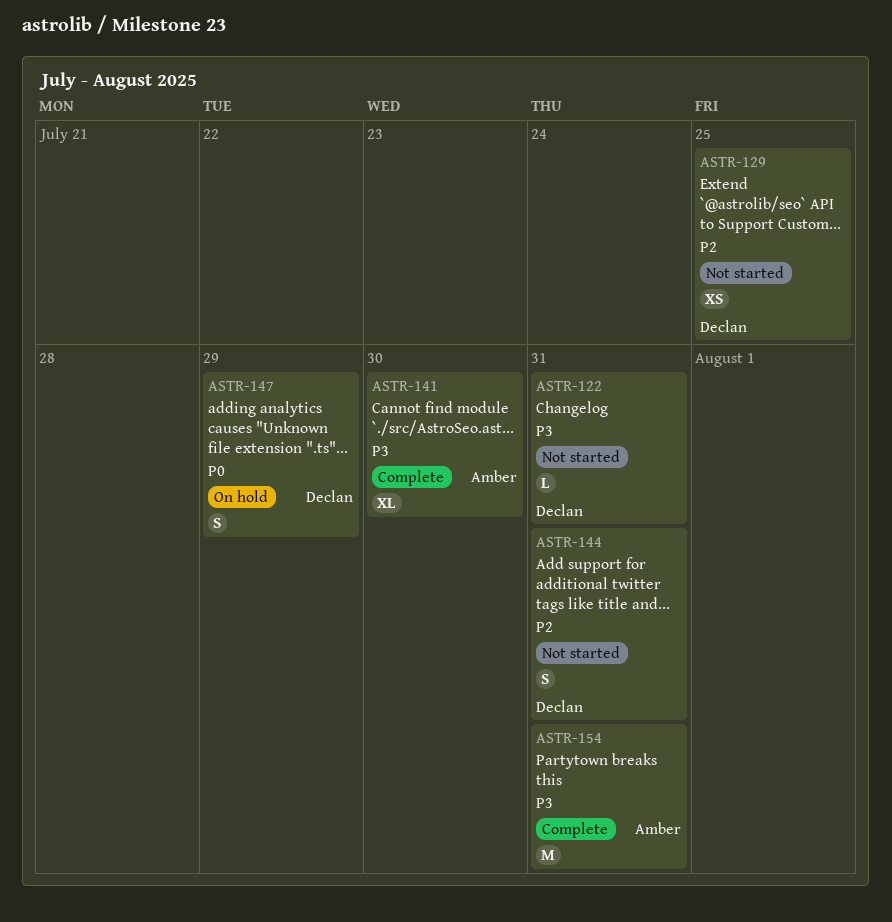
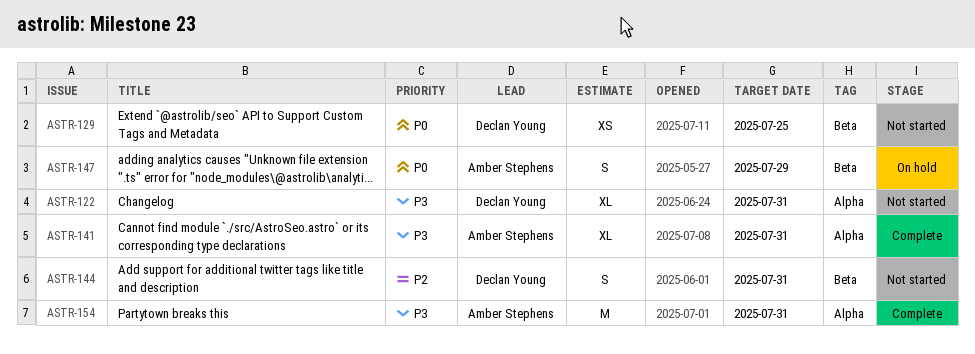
ASTR-122, estimate: L -> XL
ASTR-129, priority: P2 -> P0
ASTR-141, due: Jul 30 -> Jul 31
ASTR-147, owner: Declan Young -> Amber Stephens

